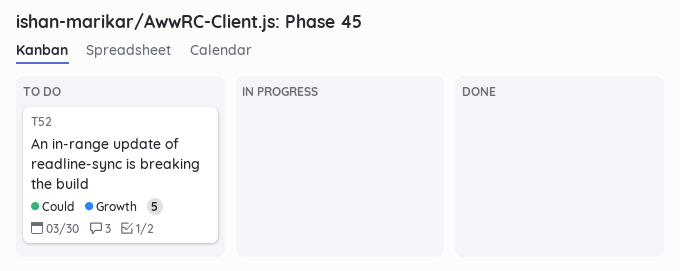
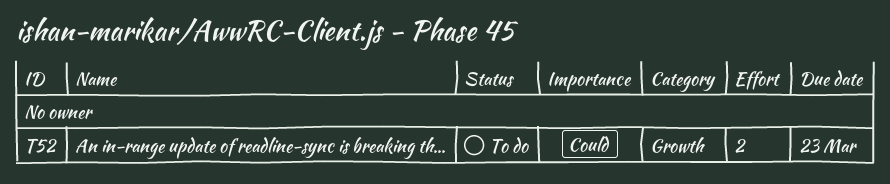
T52, estimate: 5 -> 2
T52, due: Mar 30 -> Mar 23

